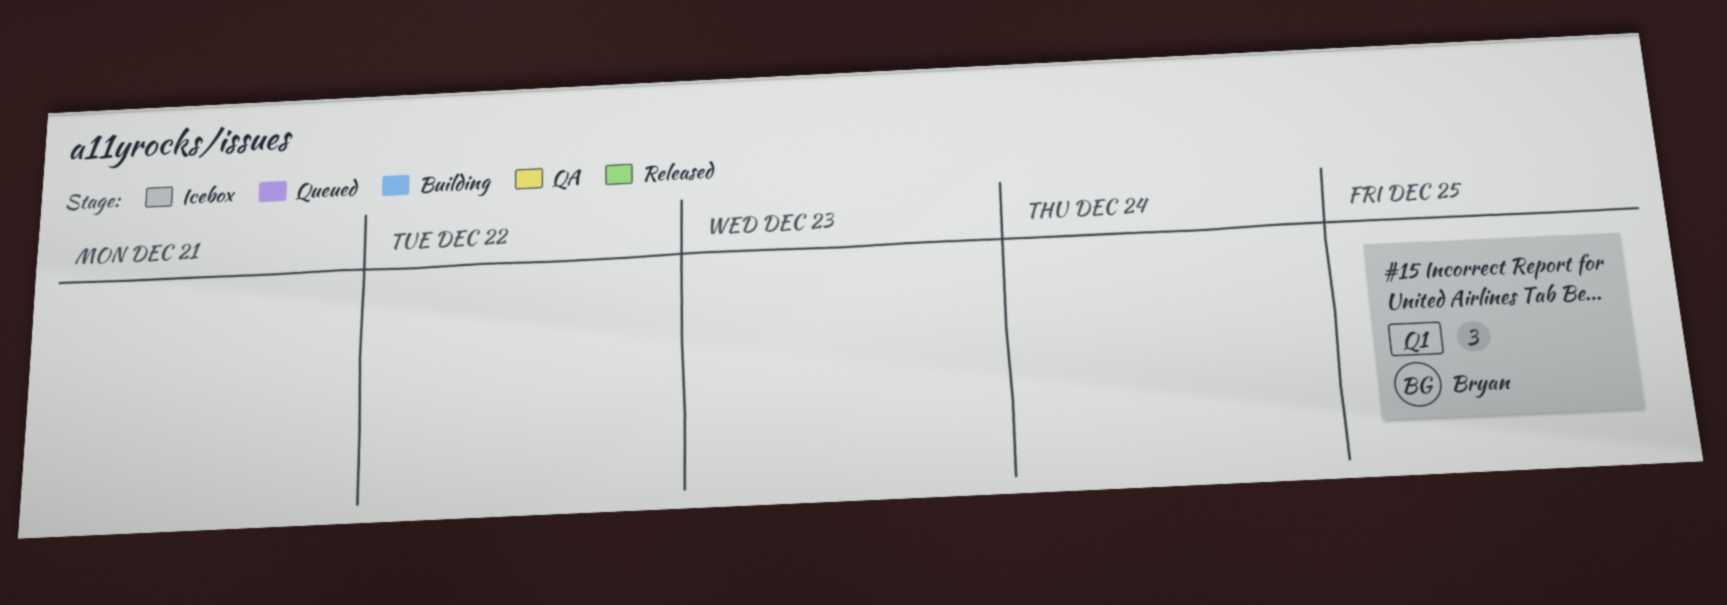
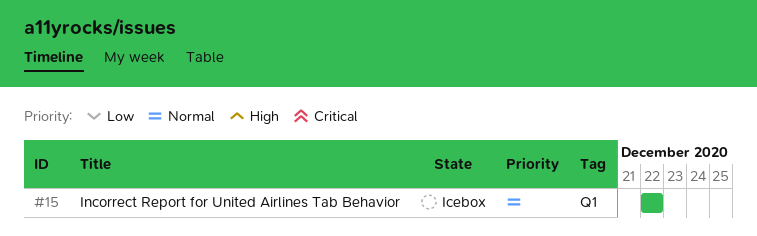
#15, due: Dec 25 -> Dec 22

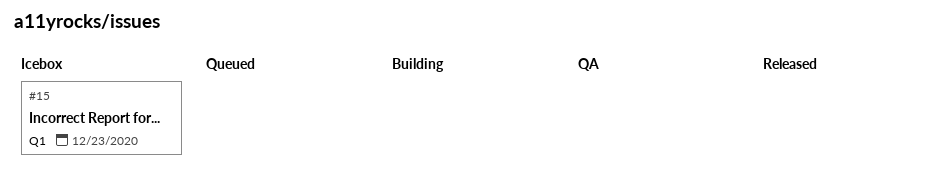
#15, due: Dec 22 -> Dec 23

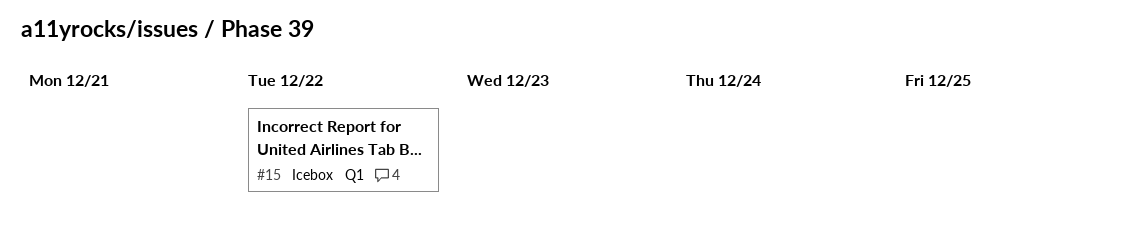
#15, due: Dec 23 -> Dec 22

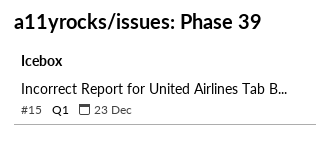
#15, due: Dec 22 -> Dec 23

